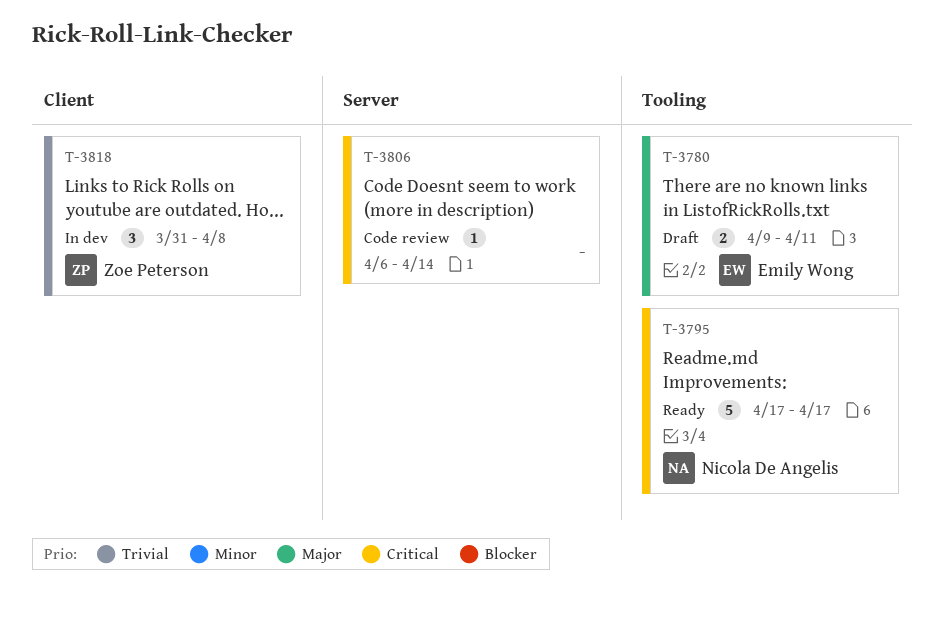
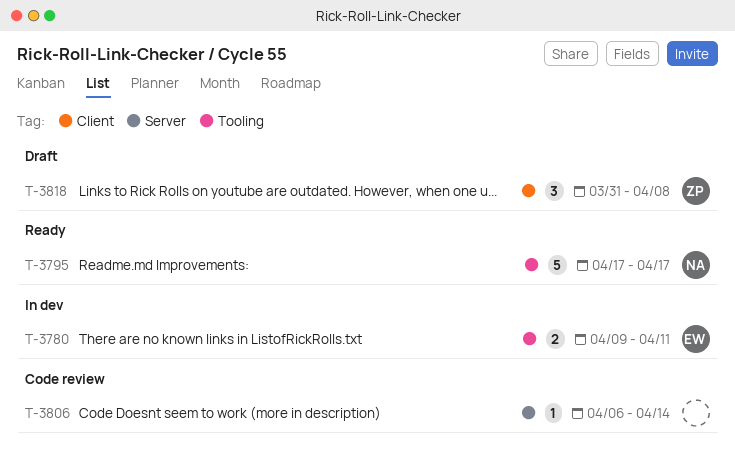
T-3780, status: Draft -> In dev
T-3818, status: In dev -> Draft

